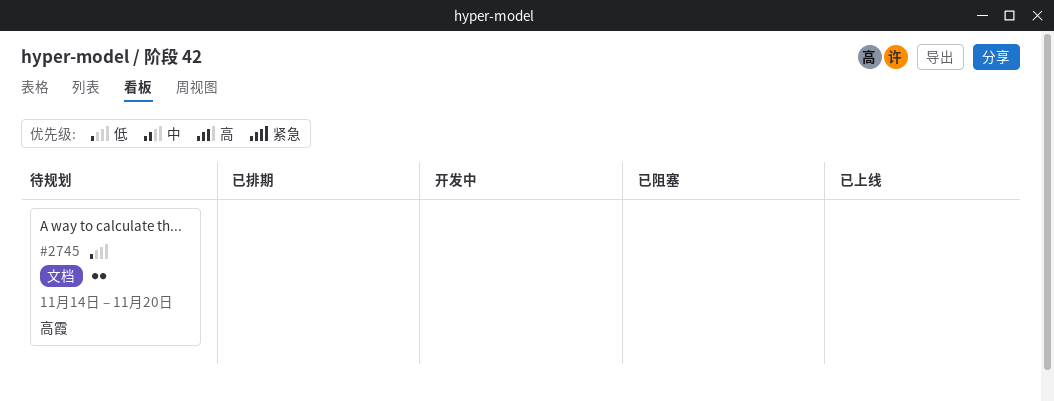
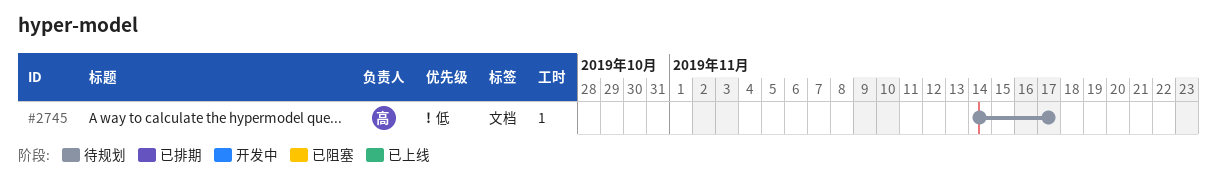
#2745, estimate: 2 -> 1
#2745, due: Nov 20 -> Nov 17

